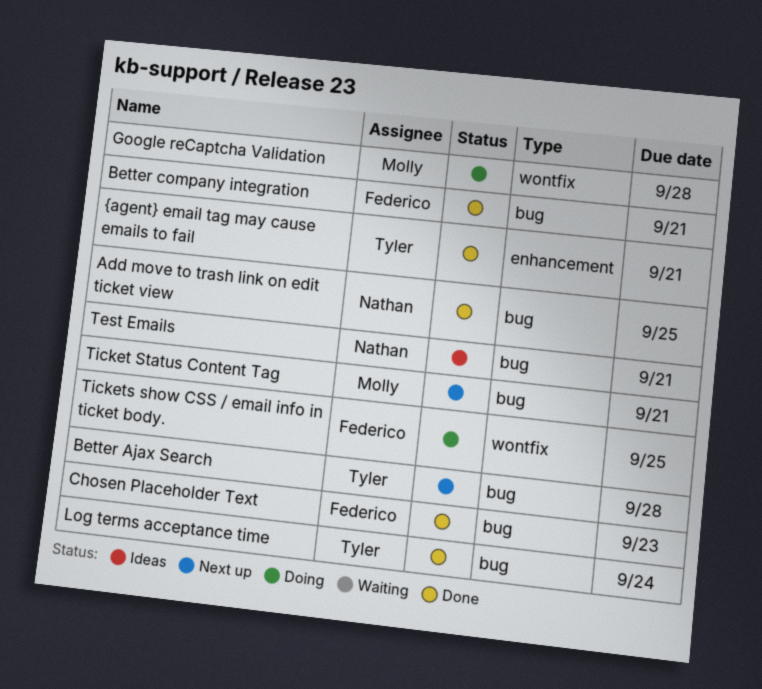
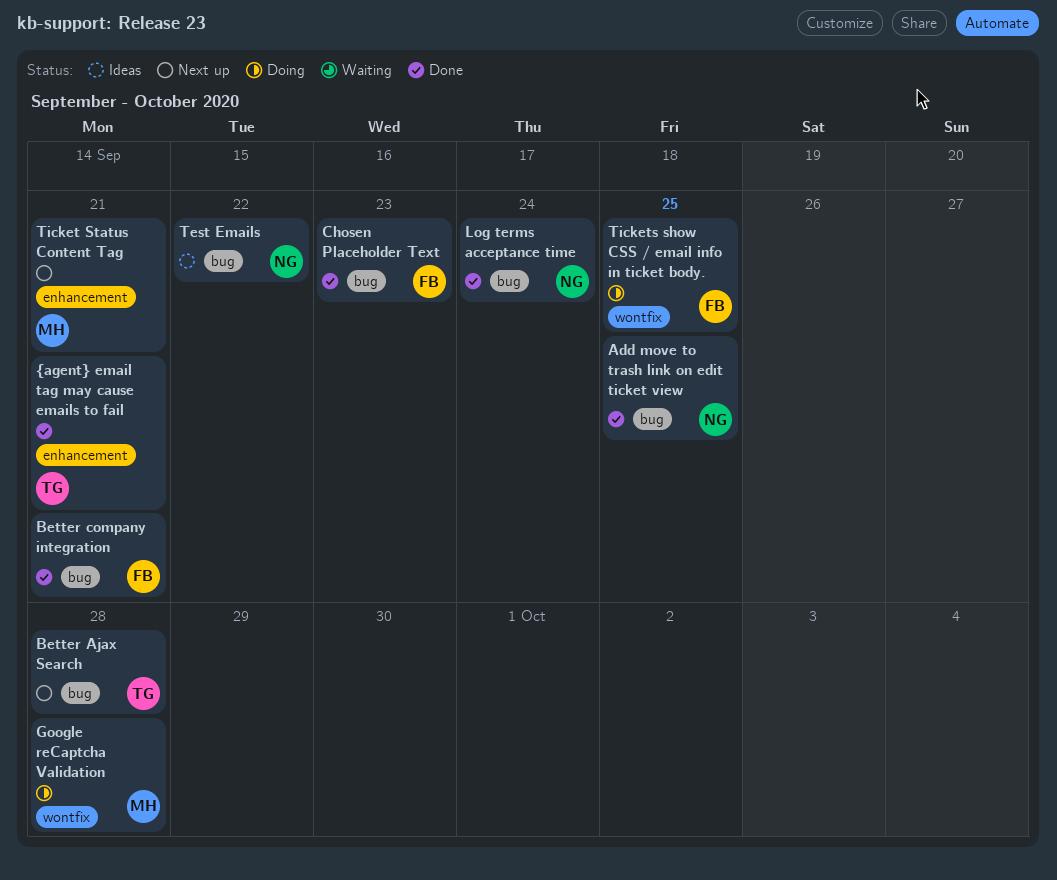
Log terms acceptance time, owner: Tyler -> Nathan
Test Emails, due: Sep 21 -> Sep 22
Ticket Status Content Tag, label: bug -> enhancement

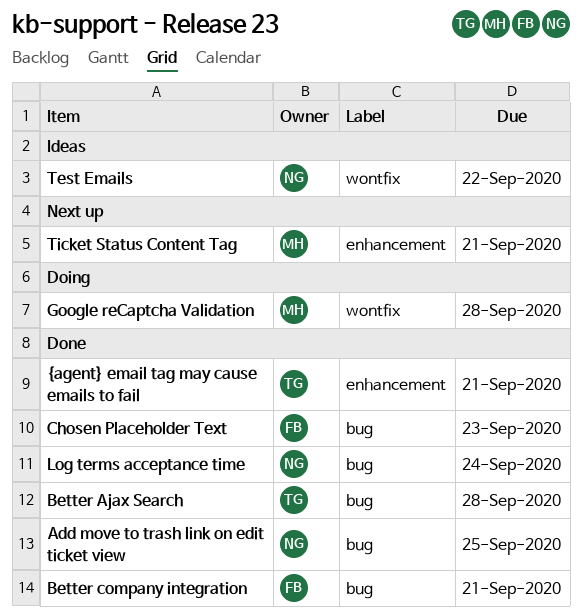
Better Ajax Search, status: Next up -> Done
Test Emails, label: bug -> wontfix
Tickets show CSS / email info in ticket body.: present -> none

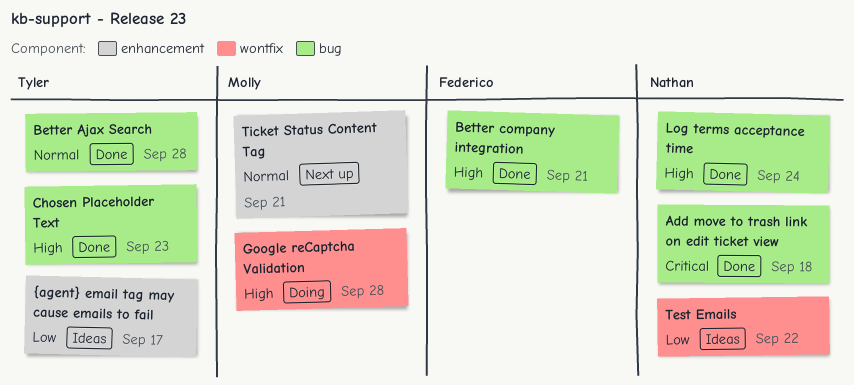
Add move to trash link on edit ticket view, due: Sep 25 -> Sep 18
Chosen Placeholder Text, owner: Federico -> Tyler
{agent} email tag may cause emails to fail, status: Done -> Ideas
{agent} email tag may cause emails to fail, due: Sep 21 -> Sep 17

